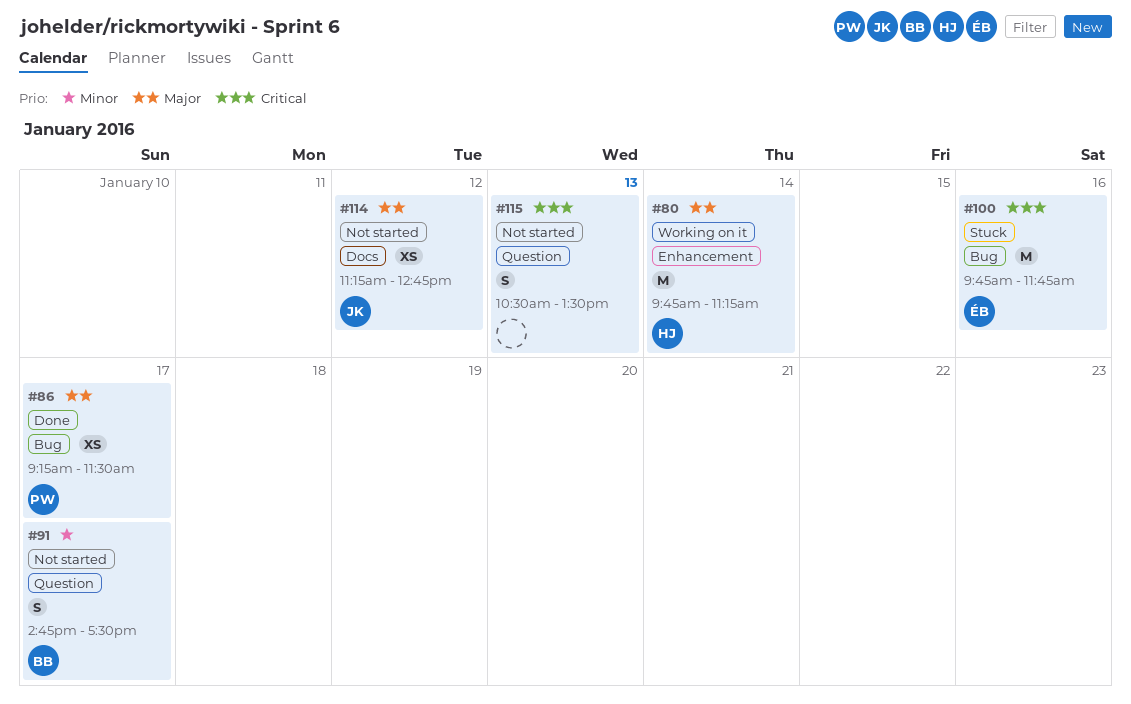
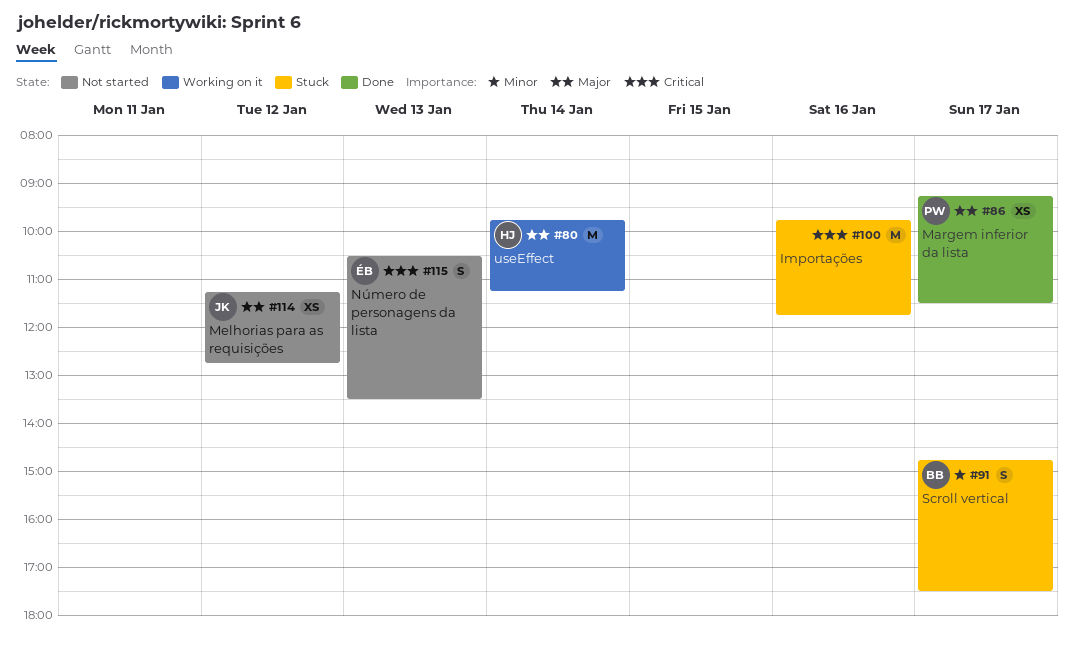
#91, status: Not started -> Stuck
#100, owner: ÉB -> none
#115, owner: none -> ÉB

